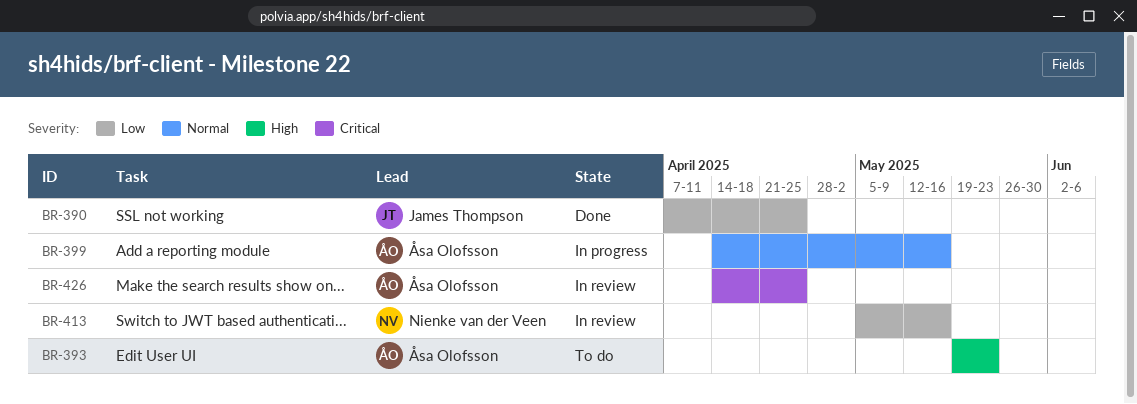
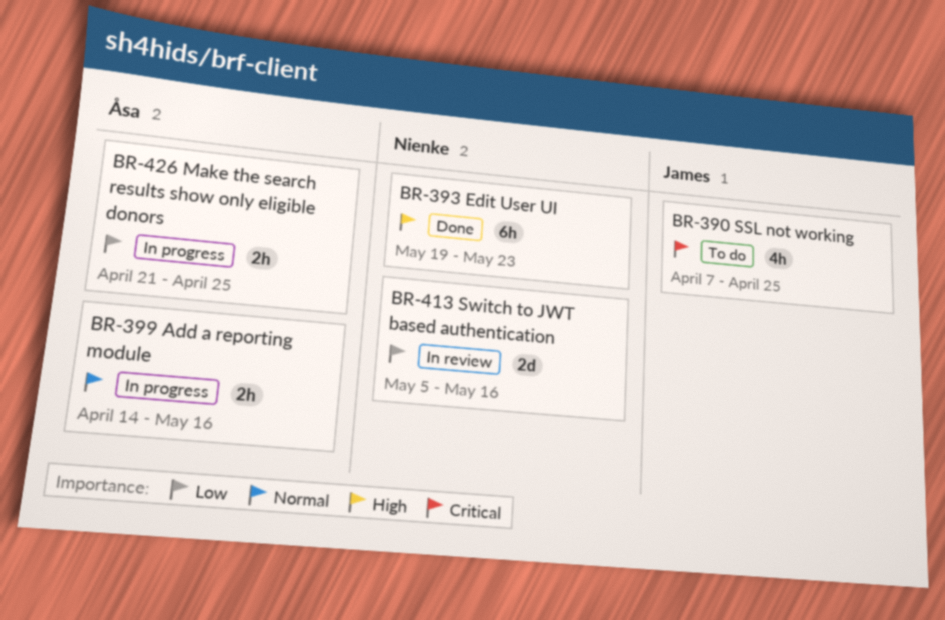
BR-390, status: Done -> To do
BR-390, priority: Low -> Critical
BR-393, status: To do -> Done
BR-393, owner: Åsa Olofsson -> Nienke van der Veen
BR-426, status: In review -> In progress
BR-426, priority: Critical -> Low
BR-426, start: Apr 14 -> Apr 21

